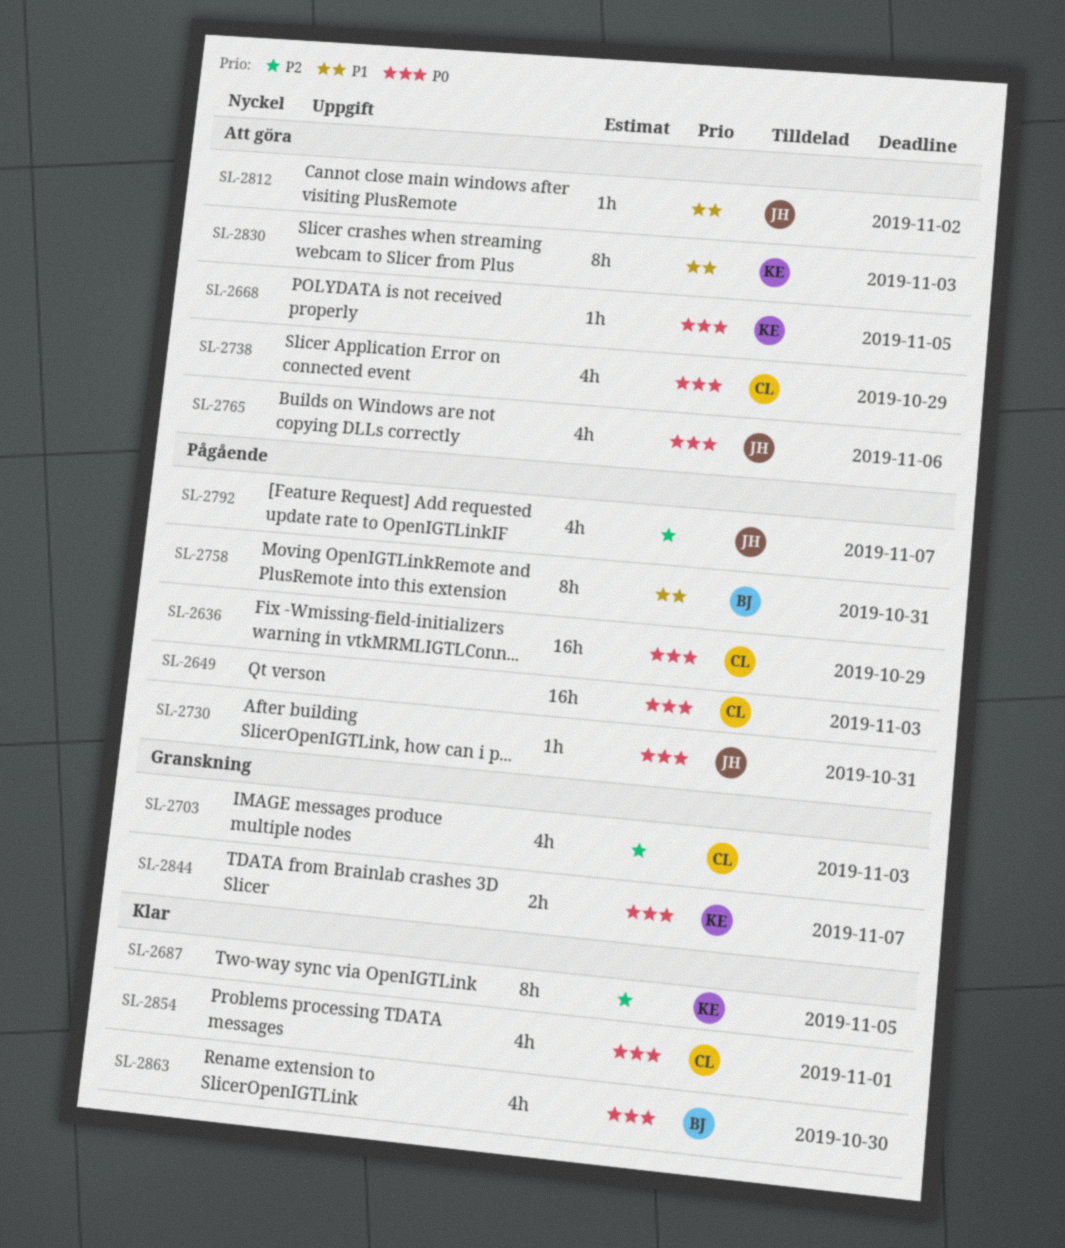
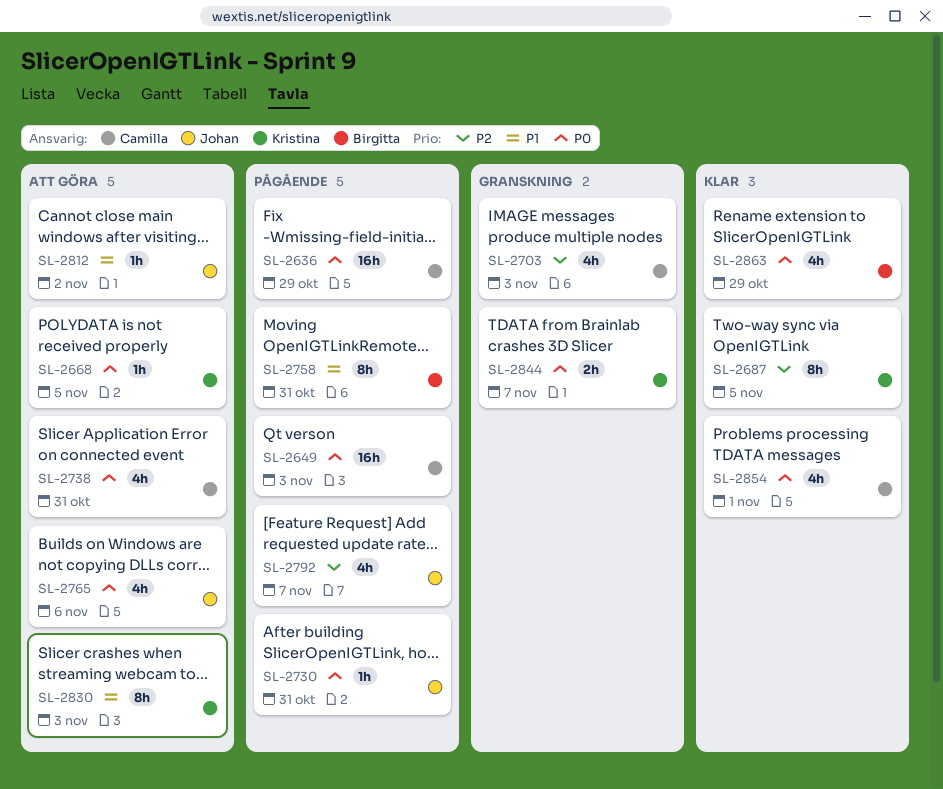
SL-2738, due: Oct 29 -> Oct 31
SL-2863, due: Oct 30 -> Oct 29

